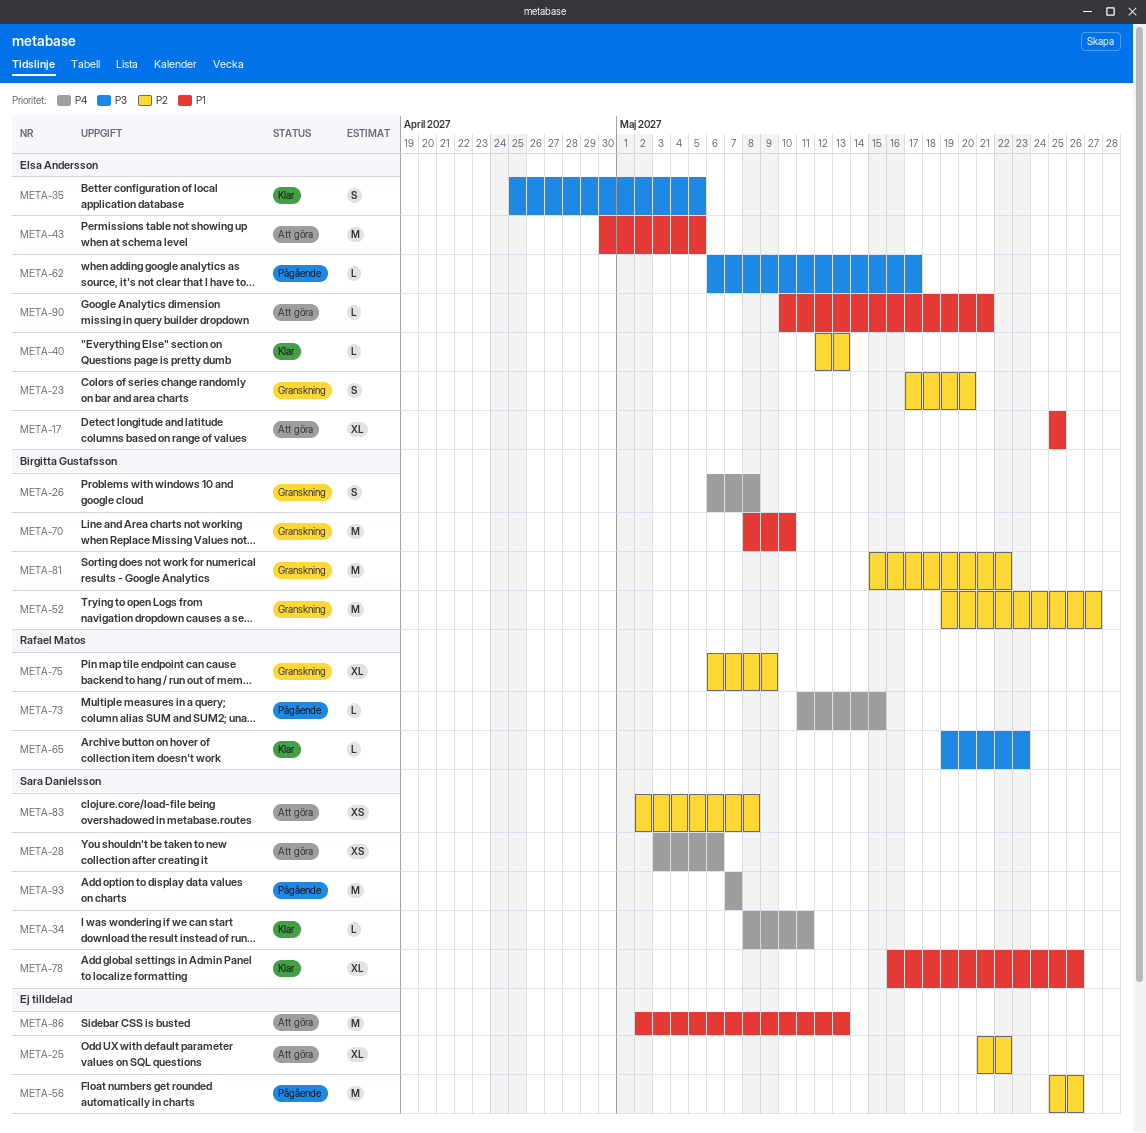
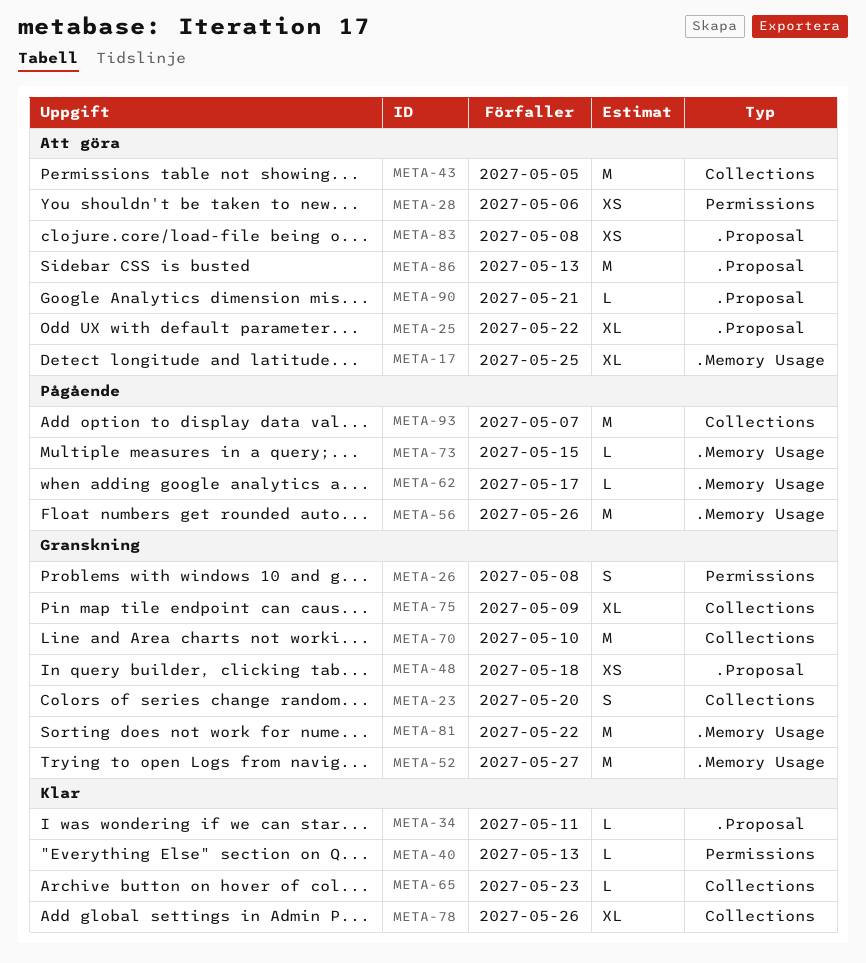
META-35: present -> none
META-48: none -> present

